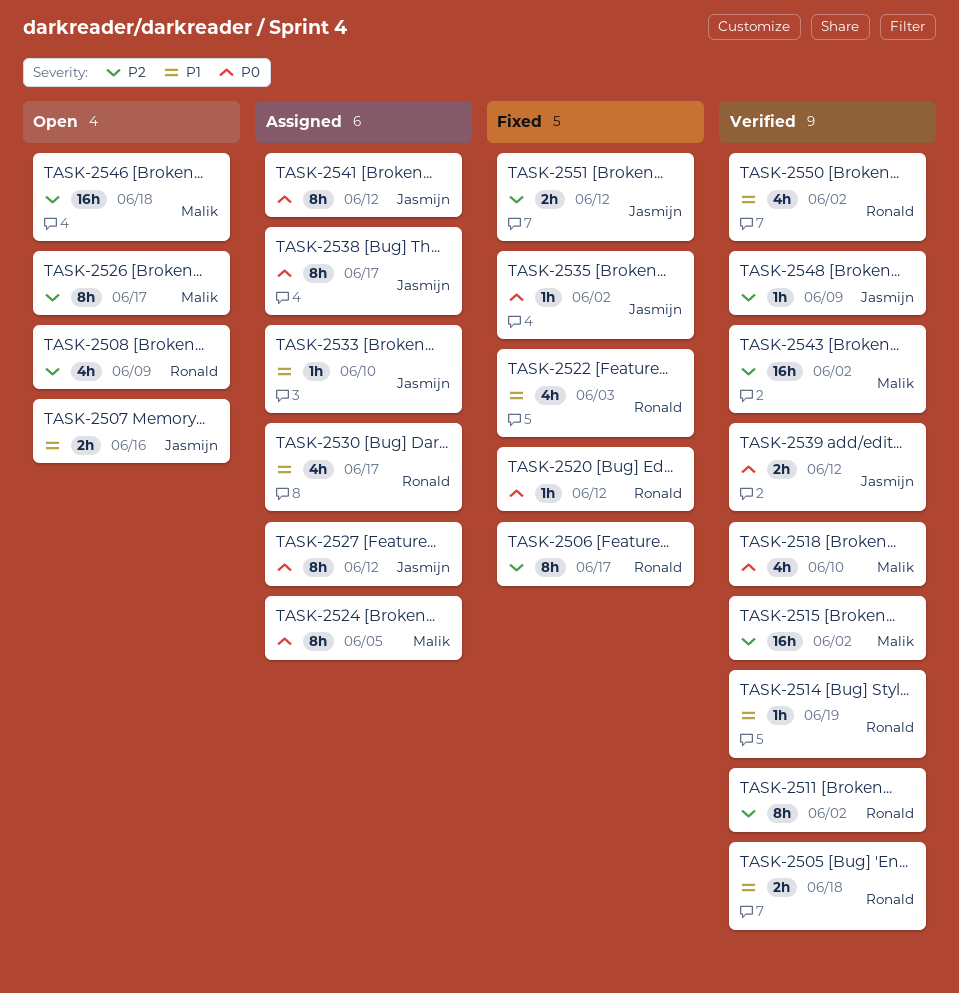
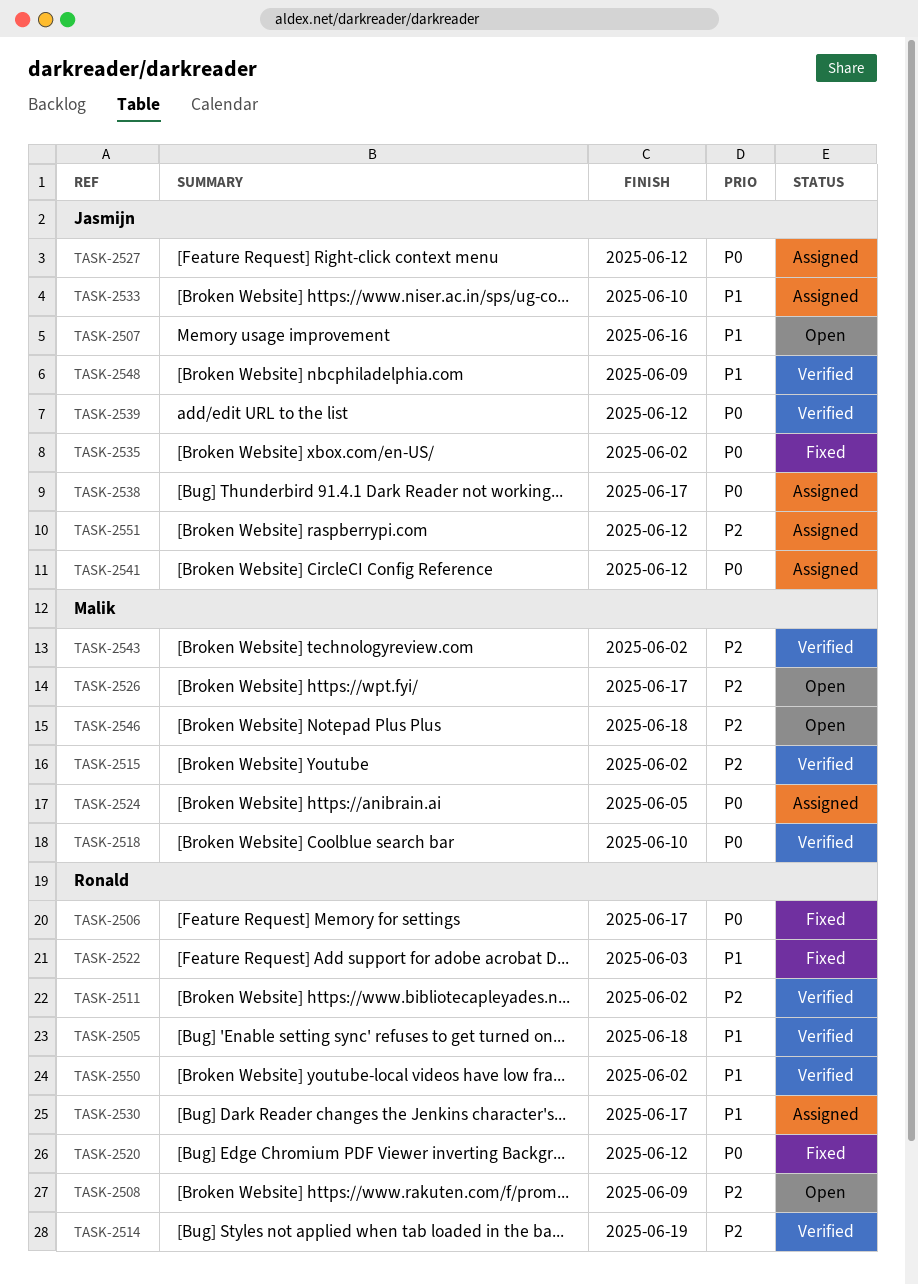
TASK-2506, priority: P2 -> P0
TASK-2514, priority: P1 -> P2
TASK-2548, priority: P2 -> P1
TASK-2551, status: Fixed -> Assigned

